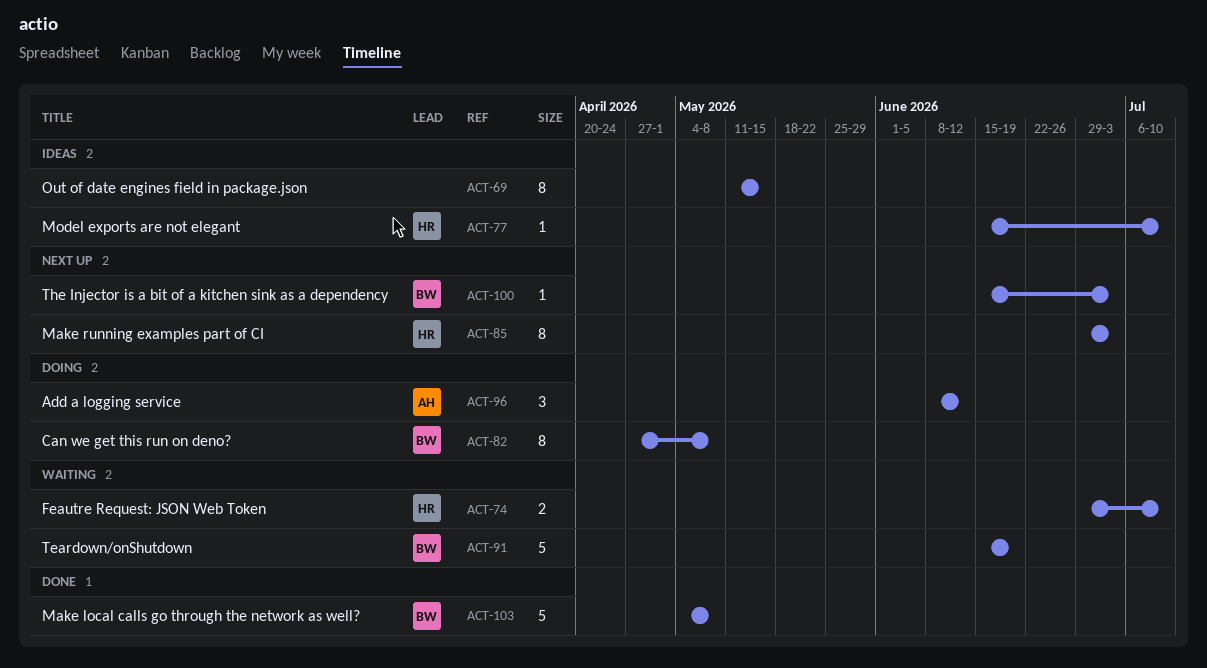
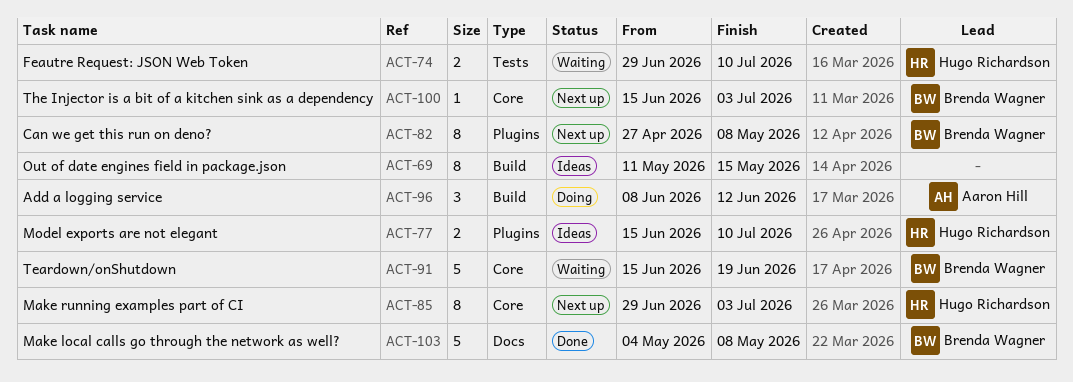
ACT-77, estimate: 1 -> 2
ACT-82, status: Doing -> Next up

